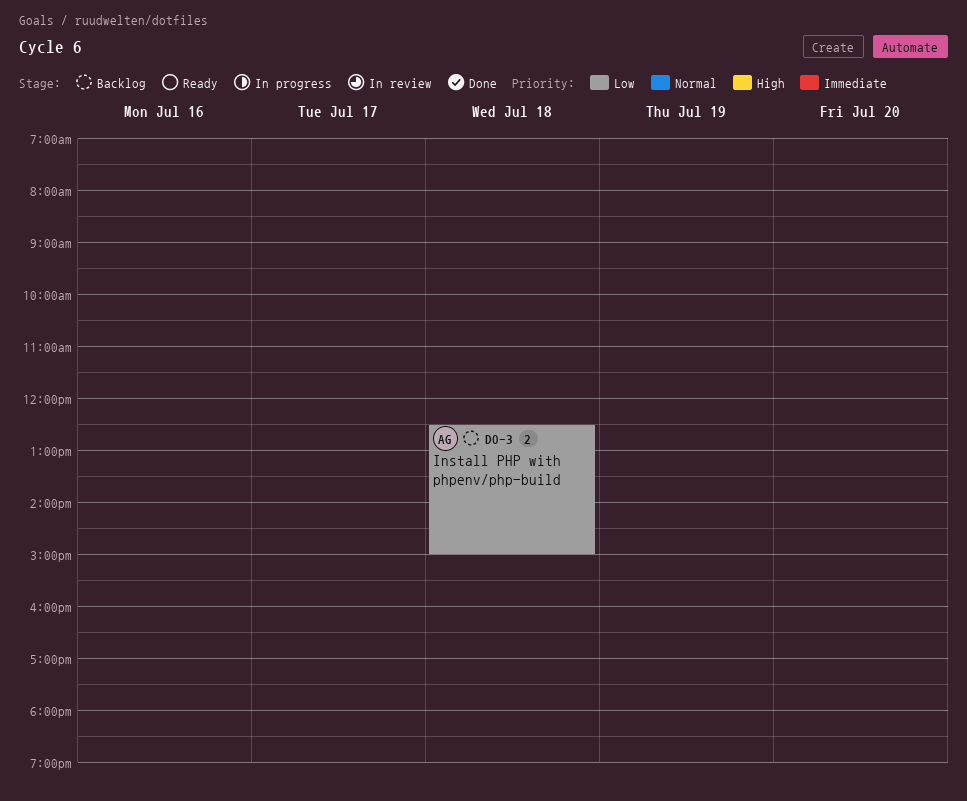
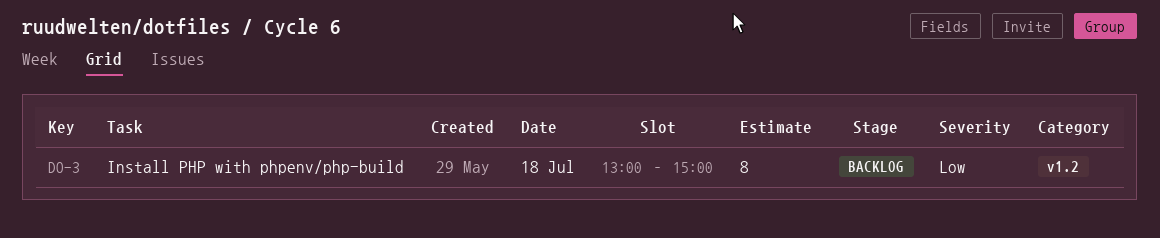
DO-3, estimate: 2 -> 8
DO-3, begins: 12:30 -> 13:00

